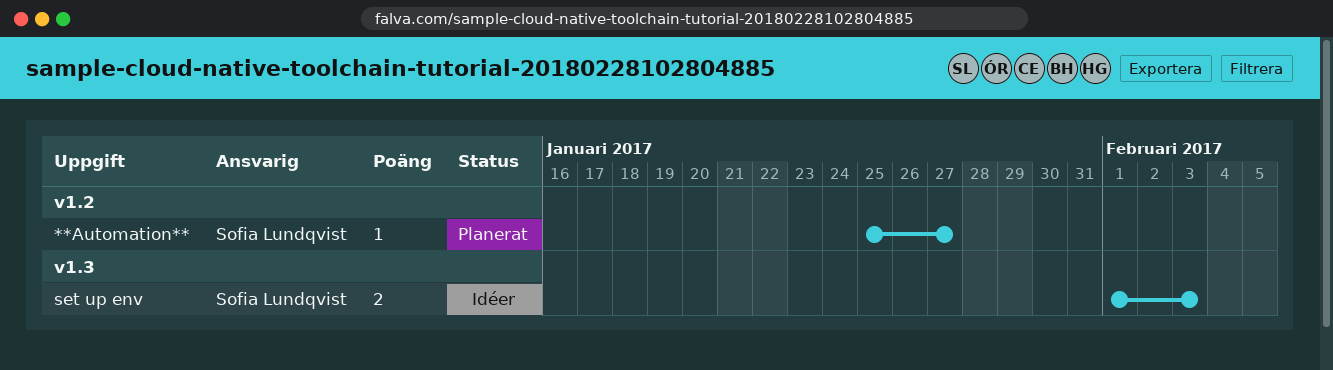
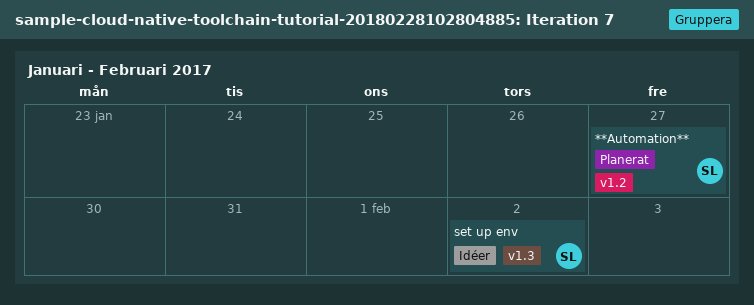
set up env, due: Feb 3 -> Feb 2

